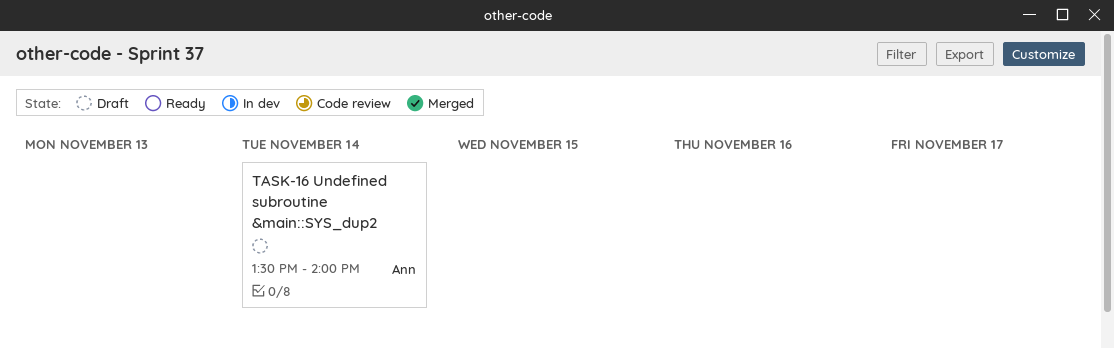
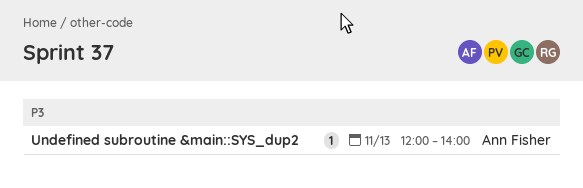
Undefined subroutine &main::SYS_dup2, day: Nov 14 -> Nov 13
Undefined subroutine &main::SYS_dup2, begins: 13:30 -> 12:00

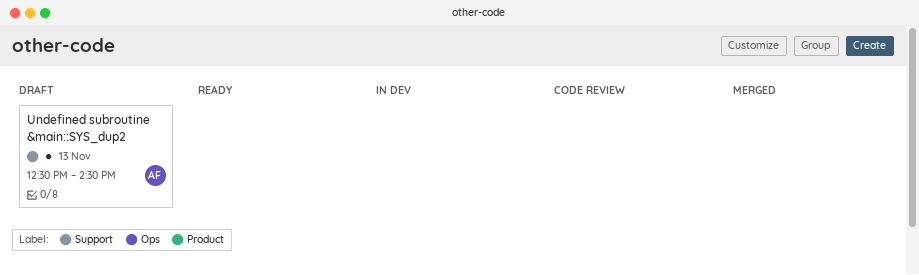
Undefined subroutine &main::SYS_dup2, begins: 12:00 -> 12:30
Undefined subroutine &main::SYS_dup2, ends: 14:00 -> 14:30

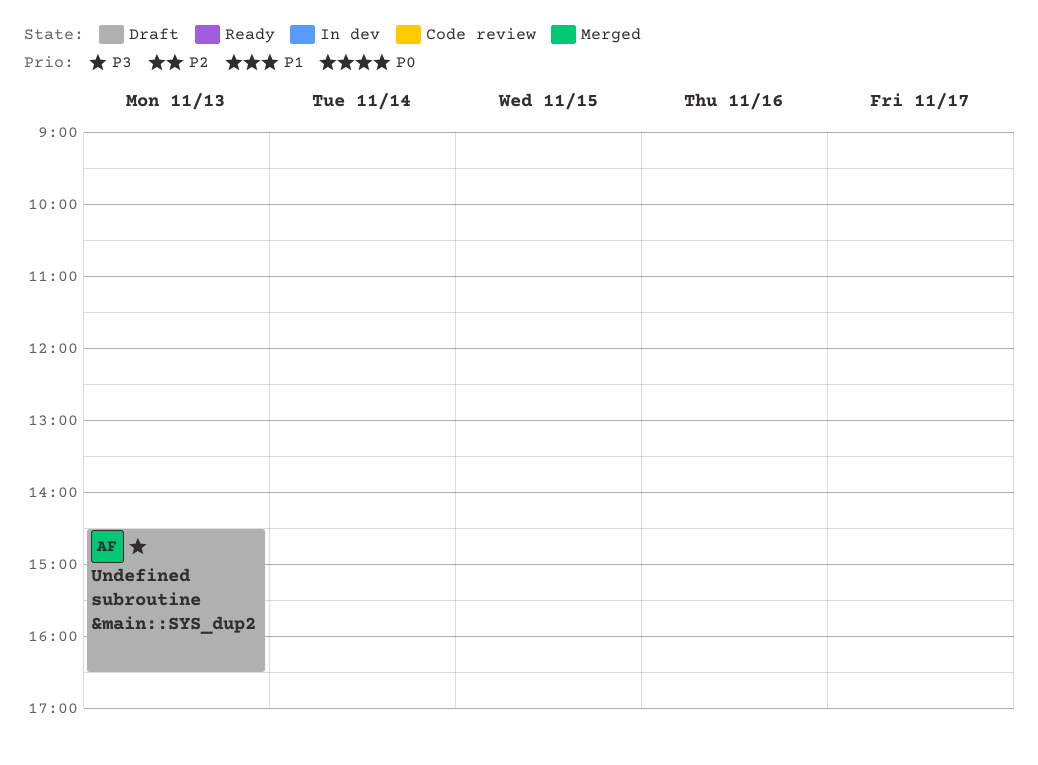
Undefined subroutine &main::SYS_dup2, begins: 12:30 -> 14:30
Undefined subroutine &main::SYS_dup2, ends: 14:30 -> 16:30

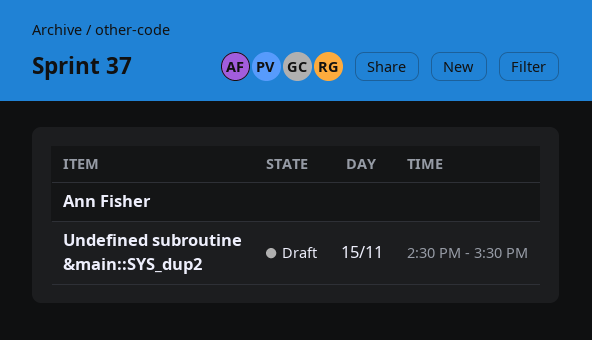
Undefined subroutine &main::SYS_dup2, day: Nov 13 -> Nov 15
Undefined subroutine &main::SYS_dup2, ends: 16:30 -> 15:30

